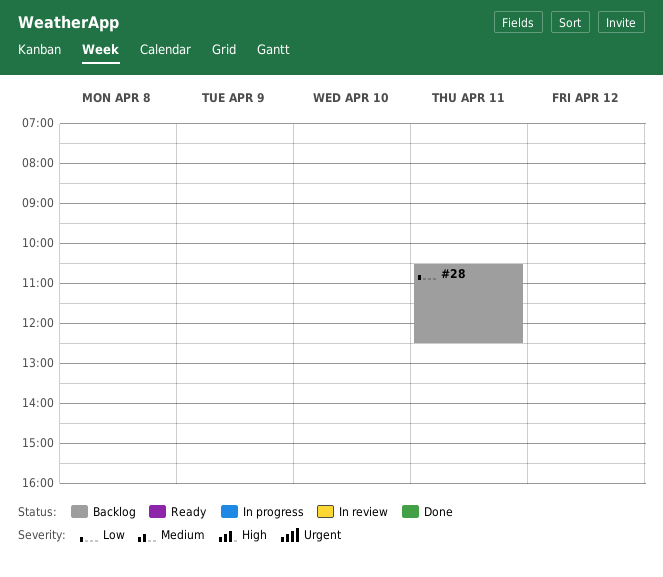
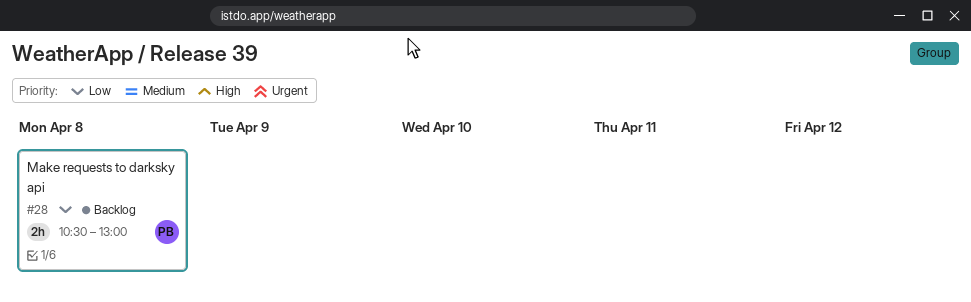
#28, day: Apr 11 -> Apr 8
#28, ends: 12:30 -> 13:00

